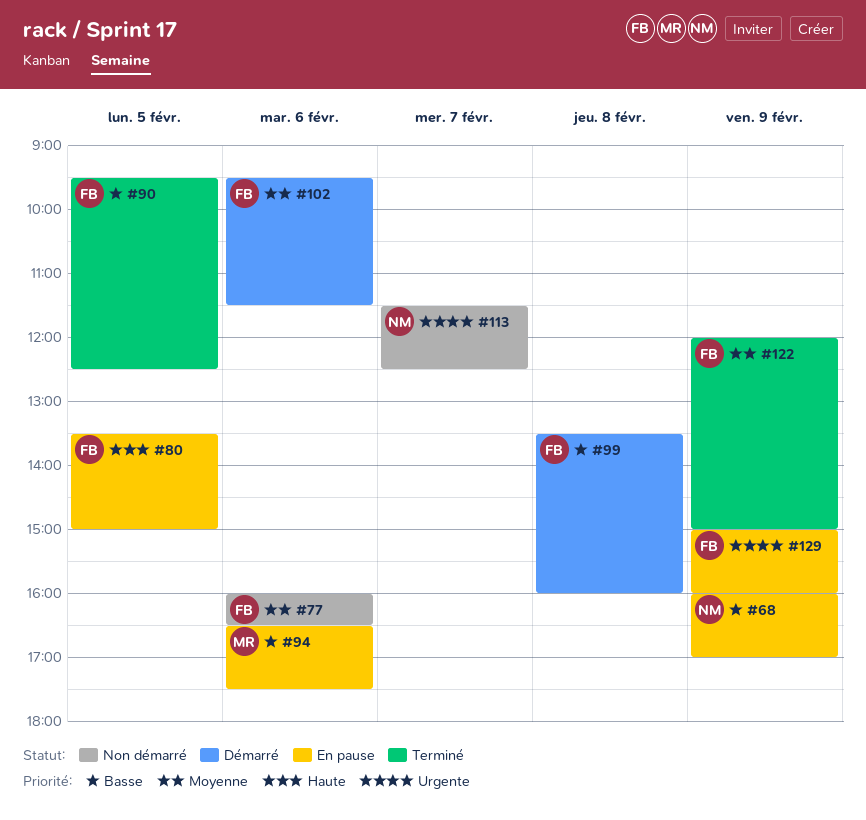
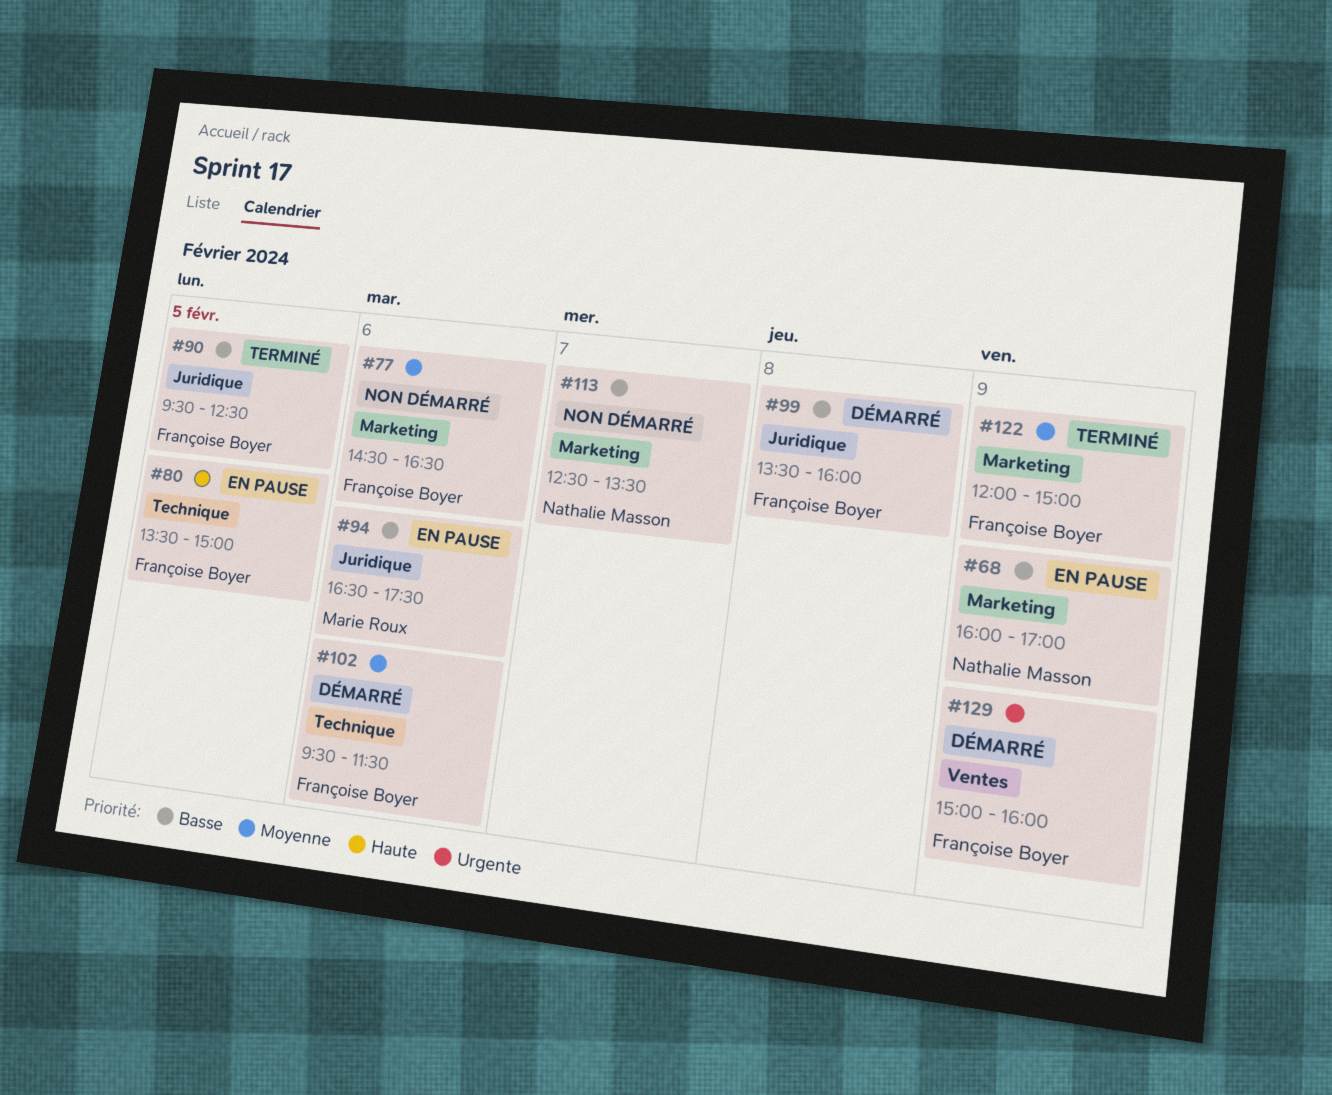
#77, begins: 16:00 -> 14:30
#113, priority: Urgente -> Basse
#113, begins: 11:30 -> 12:30
#113, ends: 12:30 -> 13:30
#129, status: En pause -> Démarré

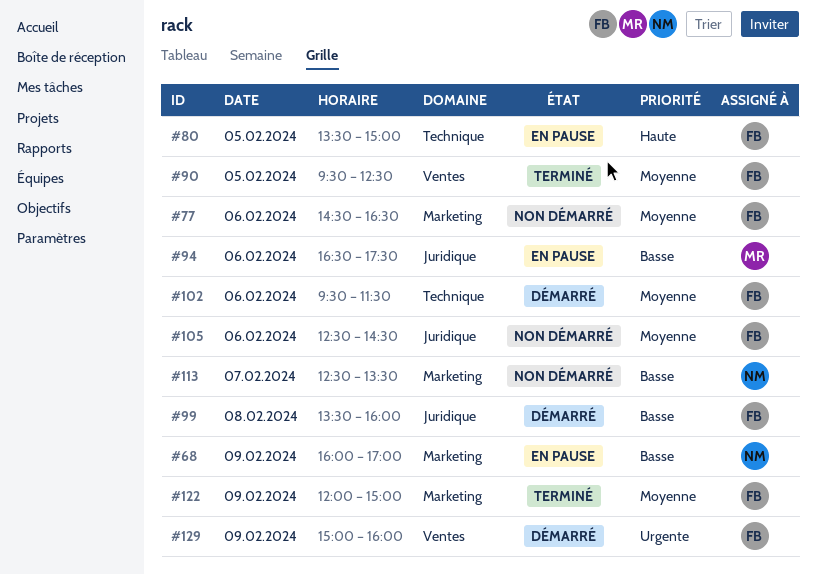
#90, priority: Basse -> Moyenne
#90, label: Juridique -> Ventes
#105: none -> present

